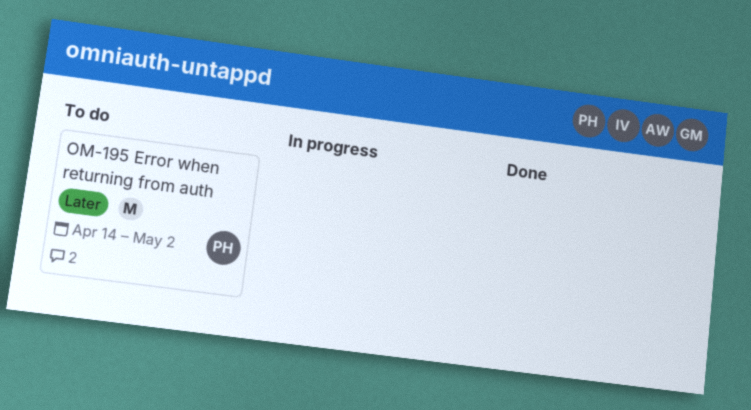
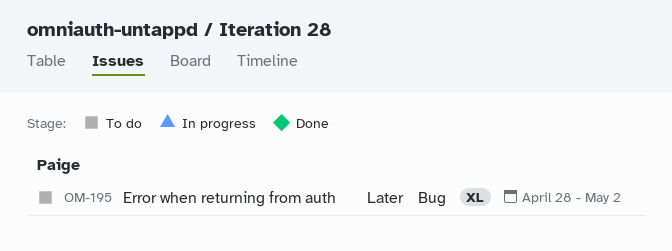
OM-195, estimate: M -> XL
OM-195, start: Apr 14 -> Apr 28

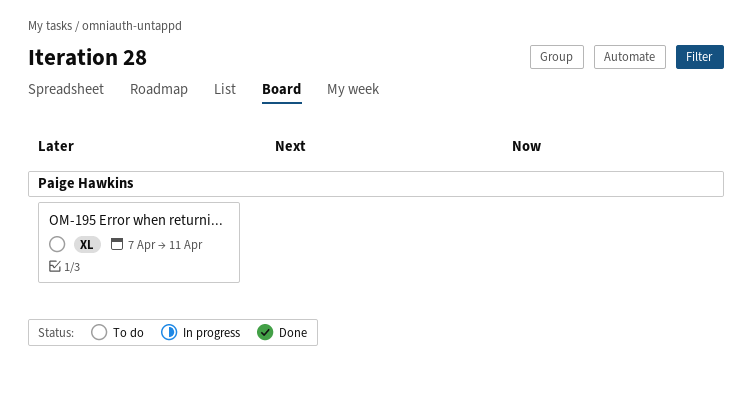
OM-195, start: Apr 28 -> Apr 7
OM-195, due: May 2 -> Apr 11

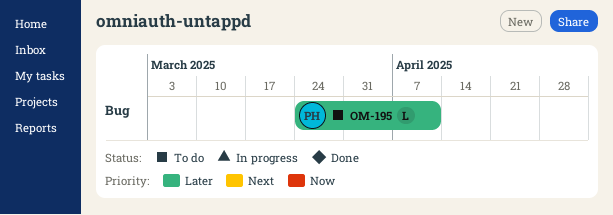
OM-195, estimate: XL -> L
OM-195, start: Apr 7 -> Mar 24

